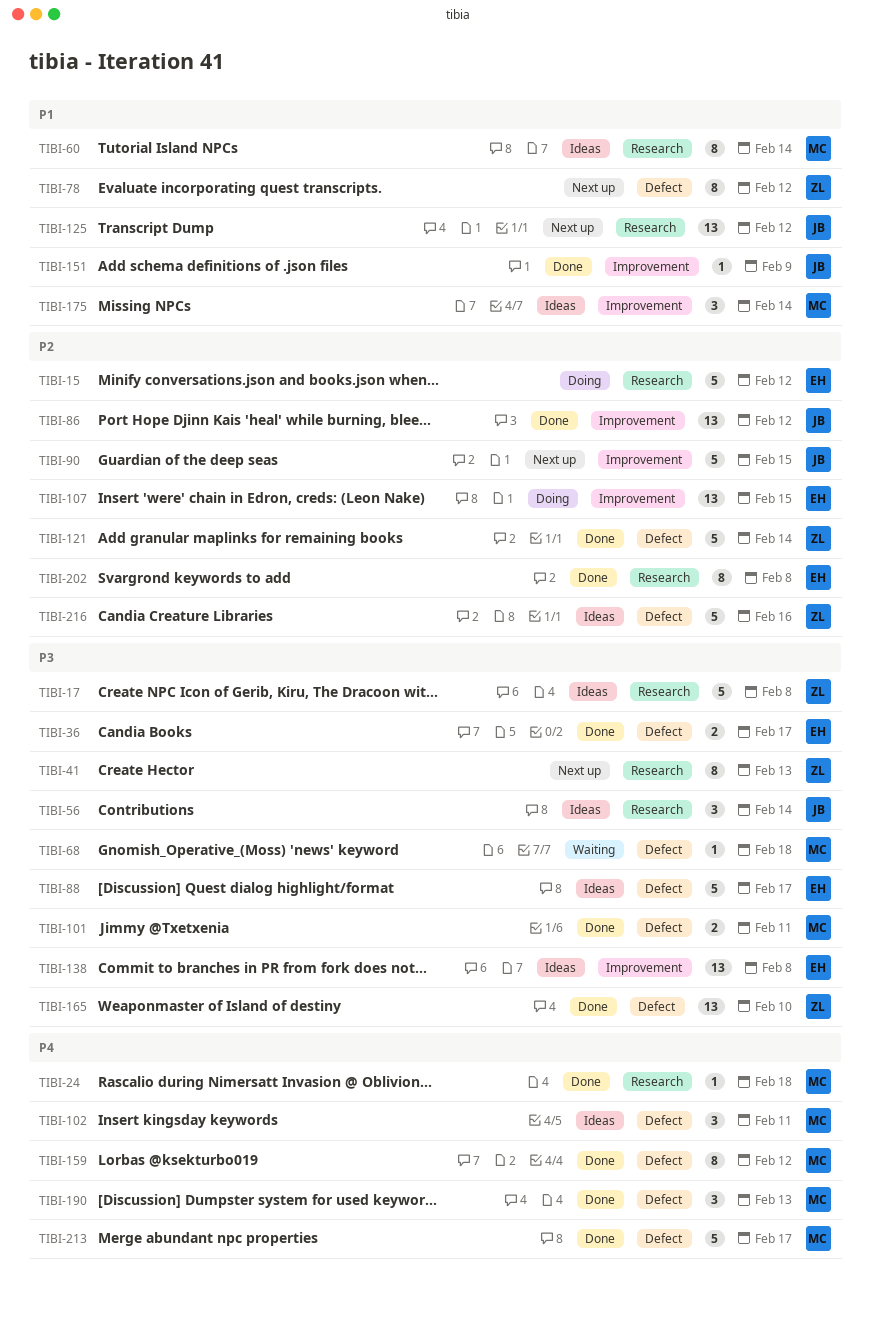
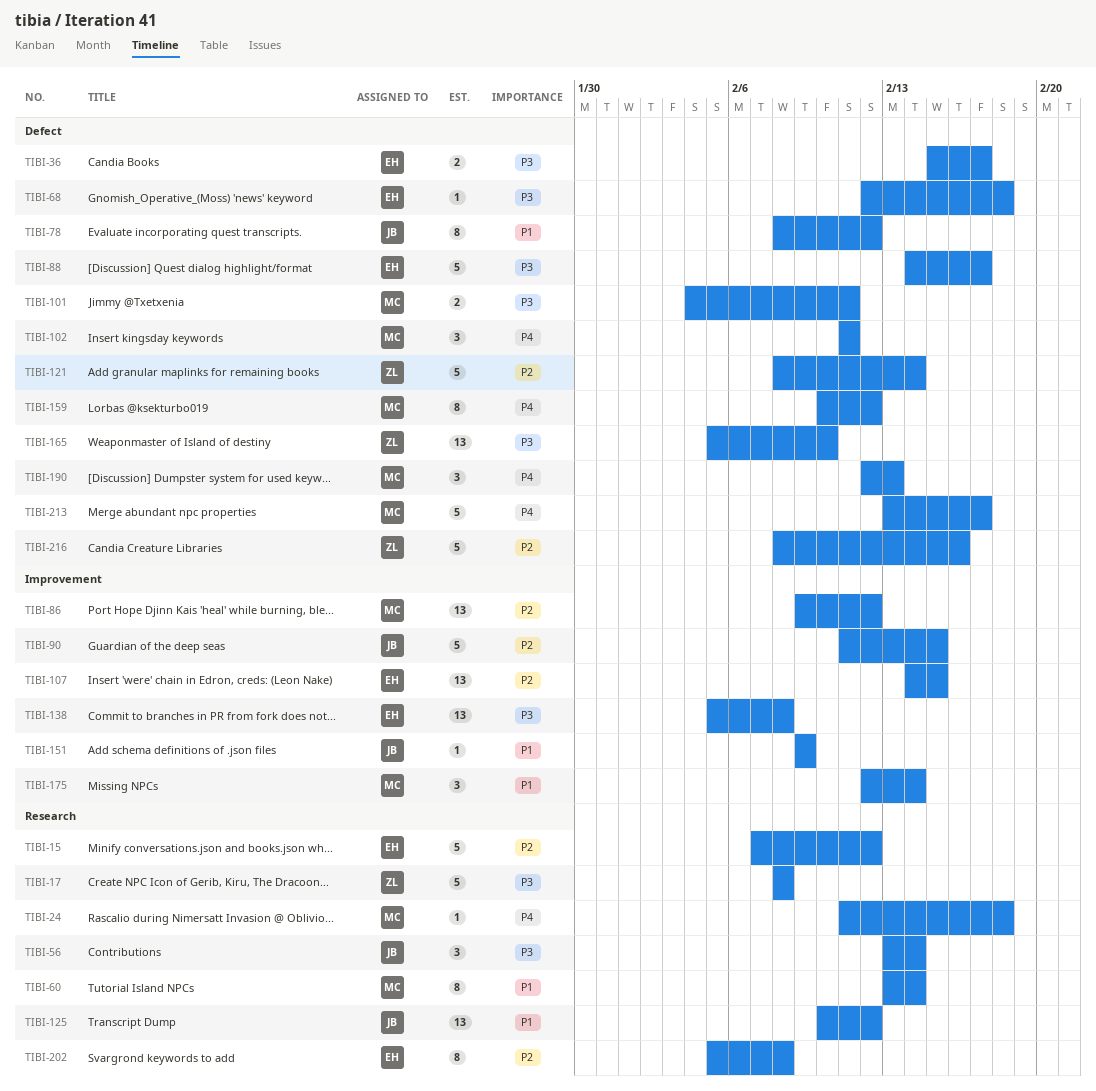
TIBI-41: present -> none
TIBI-68, owner: MC -> EH
TIBI-78, owner: ZL -> JB
TIBI-86, owner: JB -> MC

